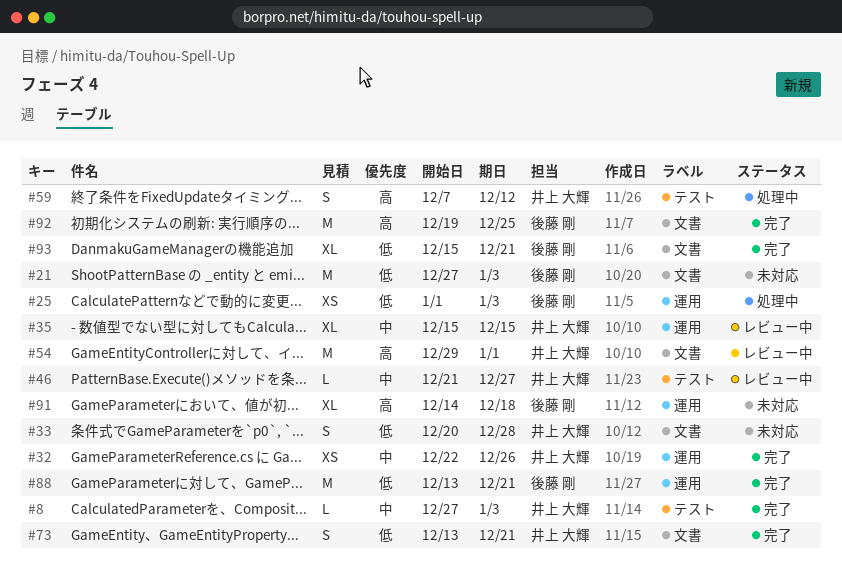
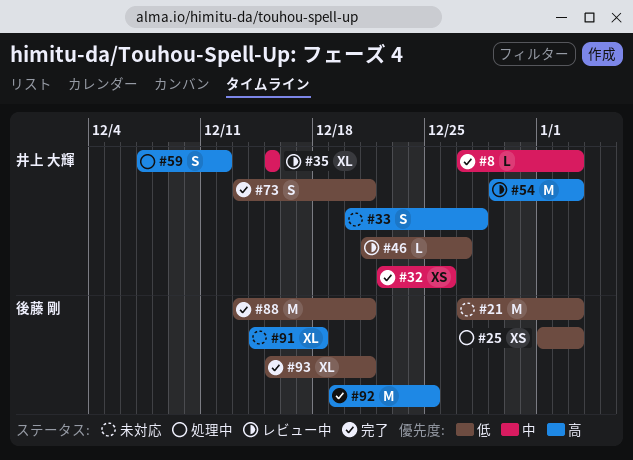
#33, priority: 低 -> 高
#46, priority: 中 -> 低
#54, due: Jan 1 -> Jan 3

